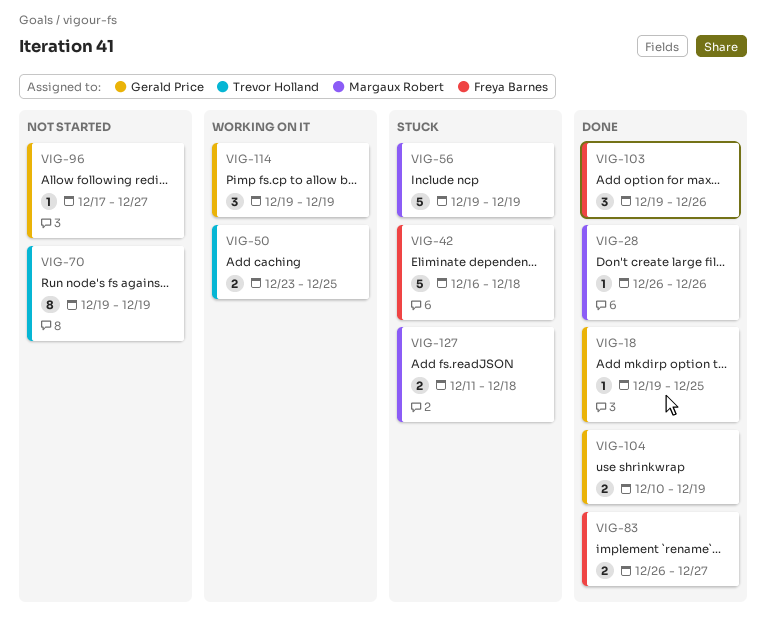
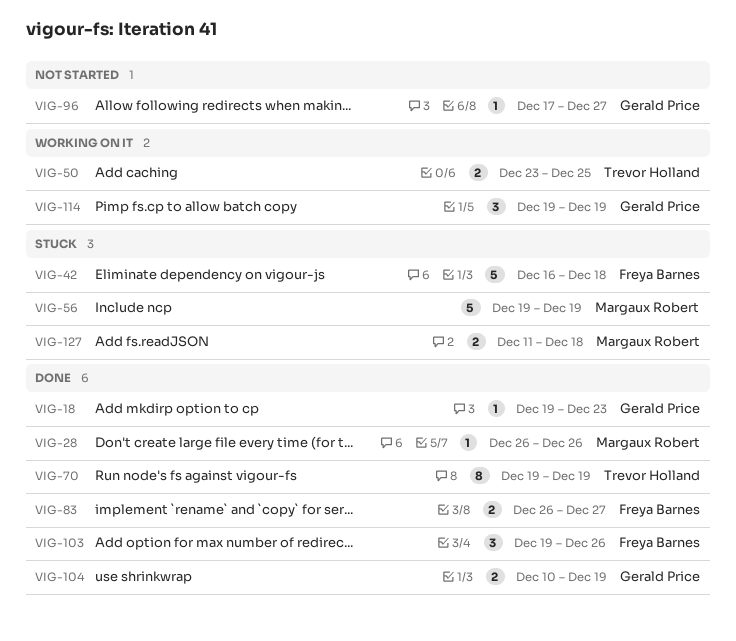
VIG-18, due: Dec 25 -> Dec 23
VIG-70, status: Not started -> Done

